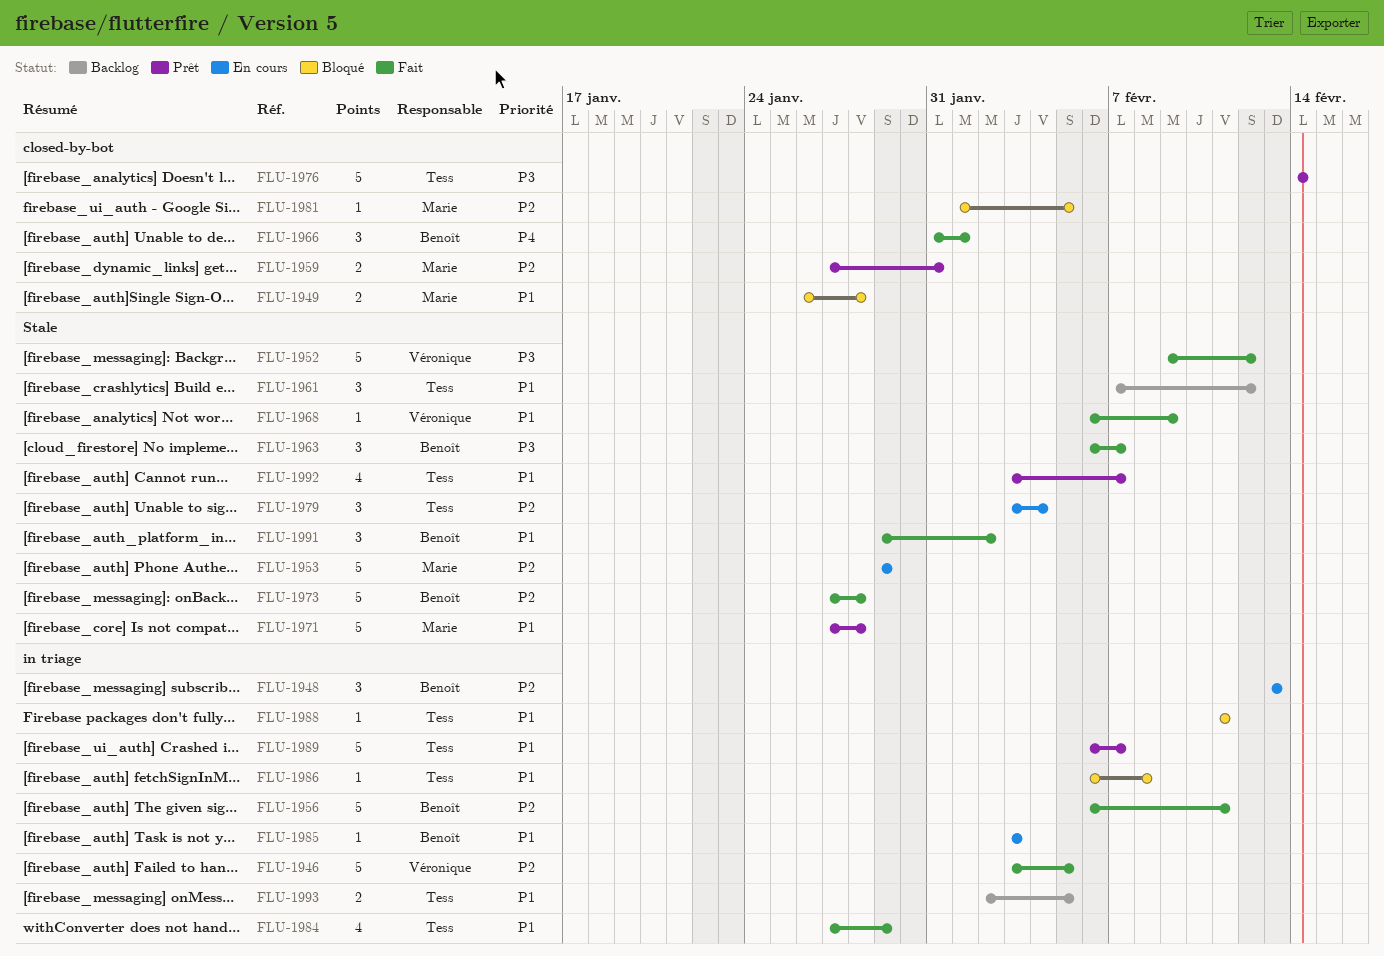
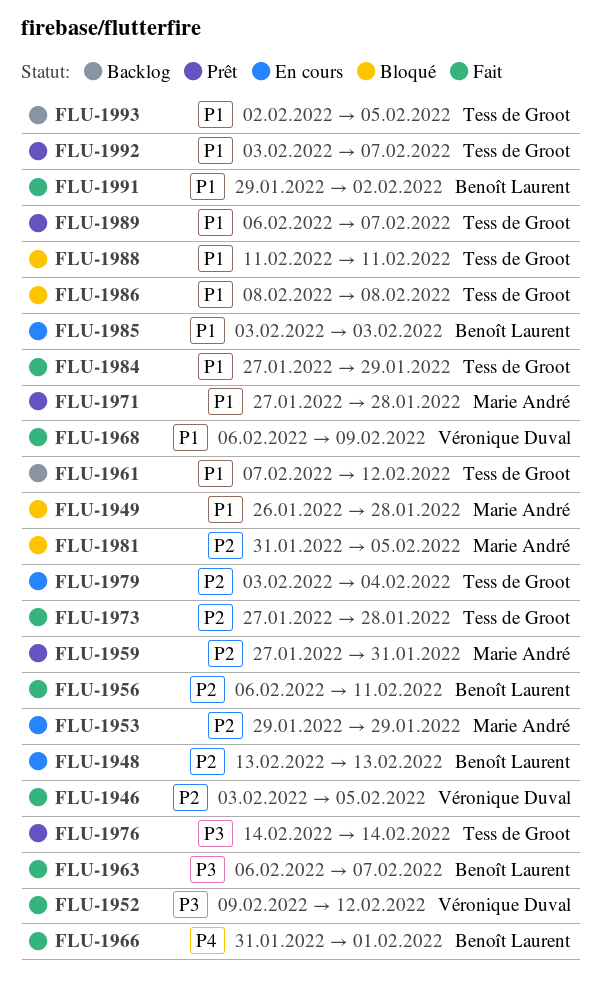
FLU-1973, owner: Benoît Laurent -> Tess de Groot
FLU-1981, start: Feb 1 -> Jan 31
FLU-1986, start: Feb 6 -> Feb 8

